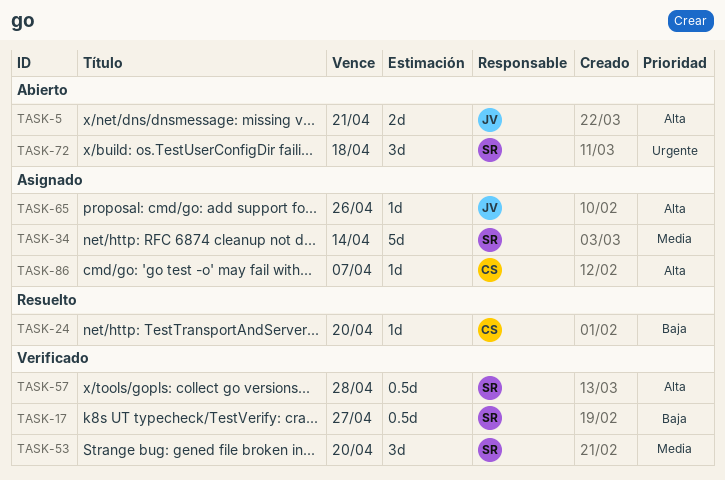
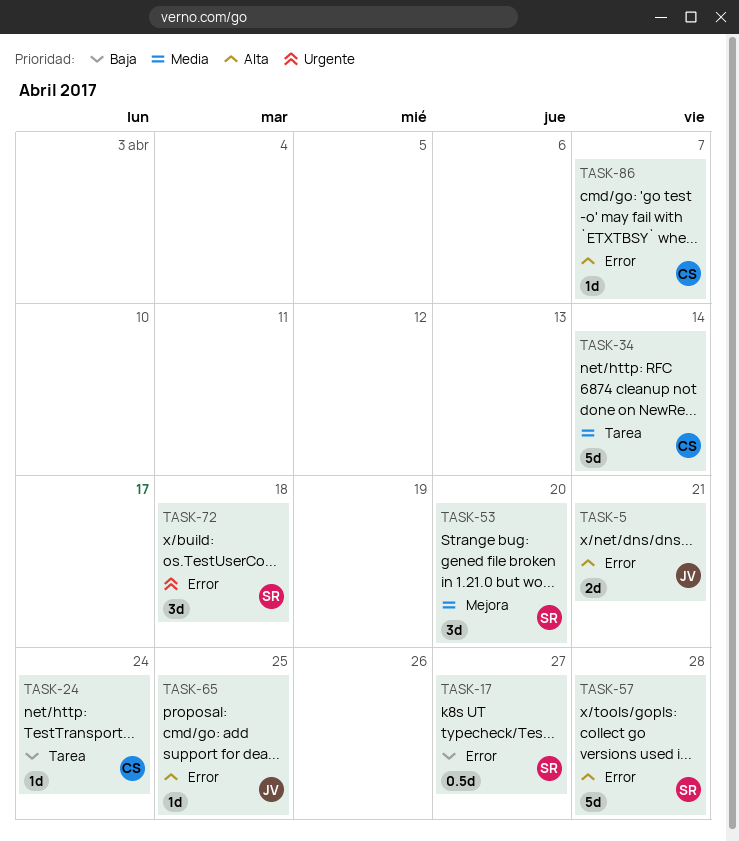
TASK-24, due: Apr 20 -> Apr 24
TASK-34, owner: SR -> CS
TASK-57, estimate: 0.5d -> 5d
TASK-65, due: Apr 26 -> Apr 25

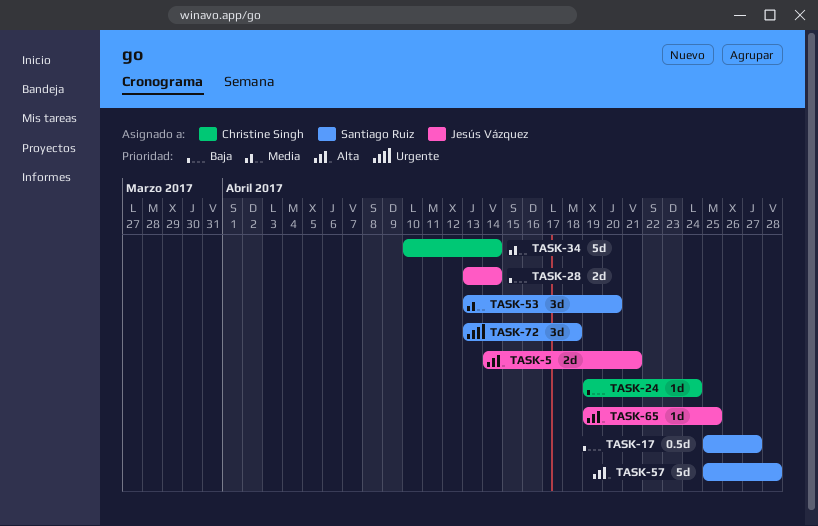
TASK-28: none -> present
TASK-86: present -> none

